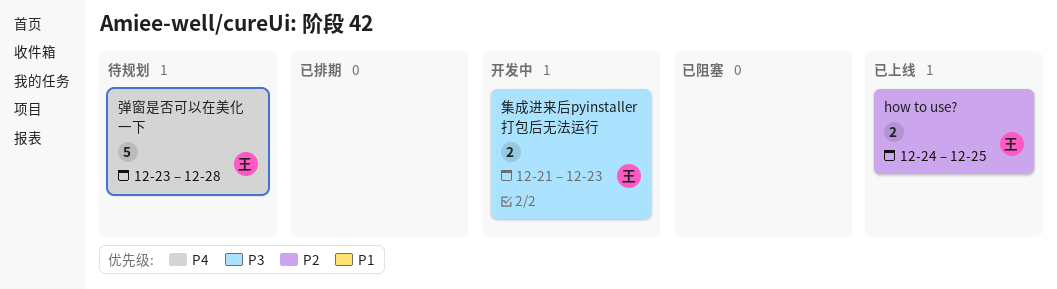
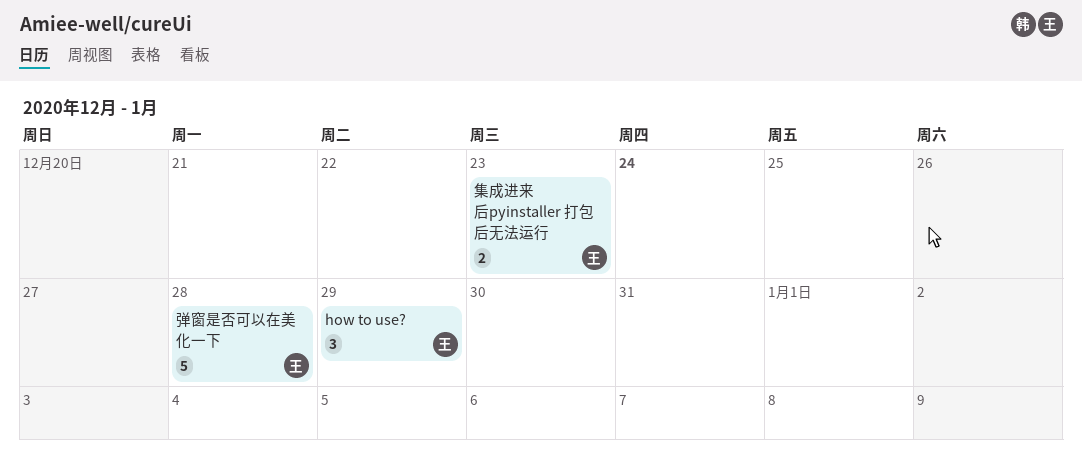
how to use?, estimate: 2 -> 3
how to use?, due: Dec 25 -> Dec 29

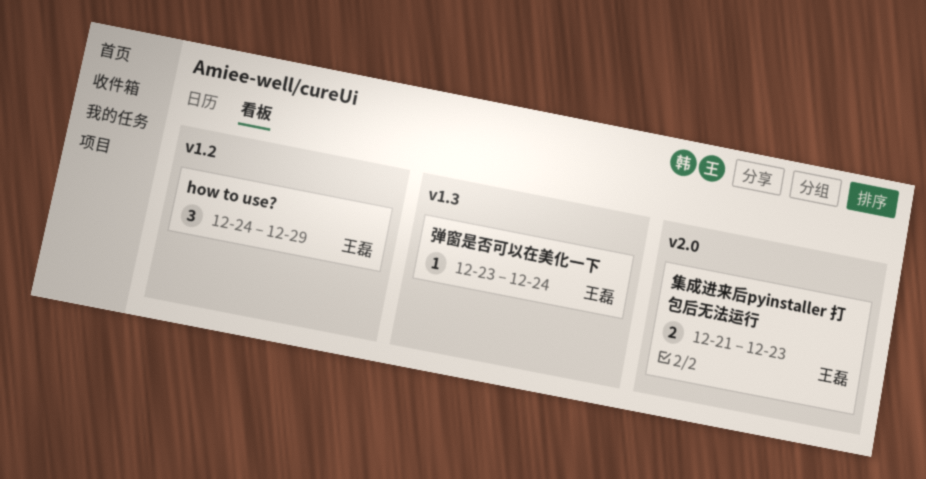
弹窗是否可以在美化一下, estimate: 5 -> 1
弹窗是否可以在美化一下, due: Dec 28 -> Dec 24

